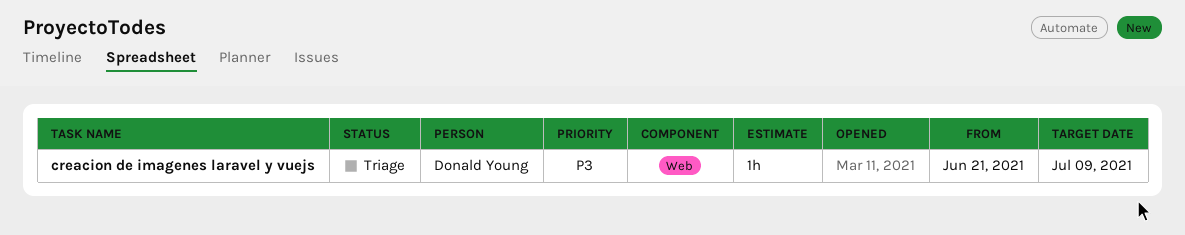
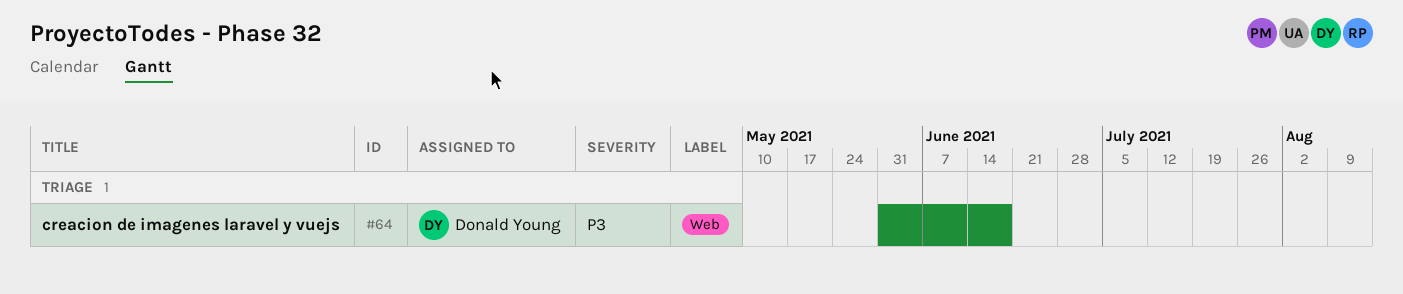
creacion de imagenes laravel y vuejs, start: Jun 21 -> May 31
creacion de imagenes laravel y vuejs, due: Jul 9 -> Jun 18

